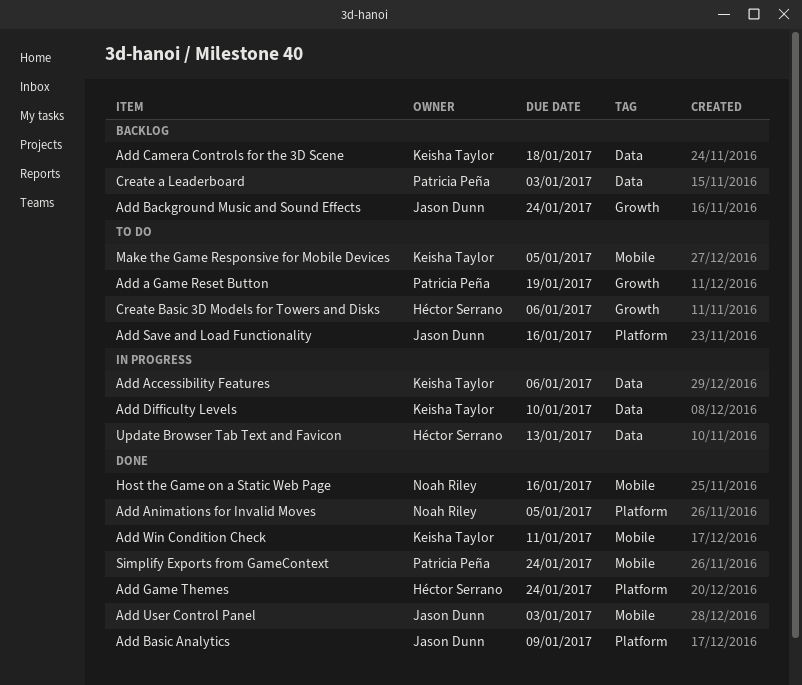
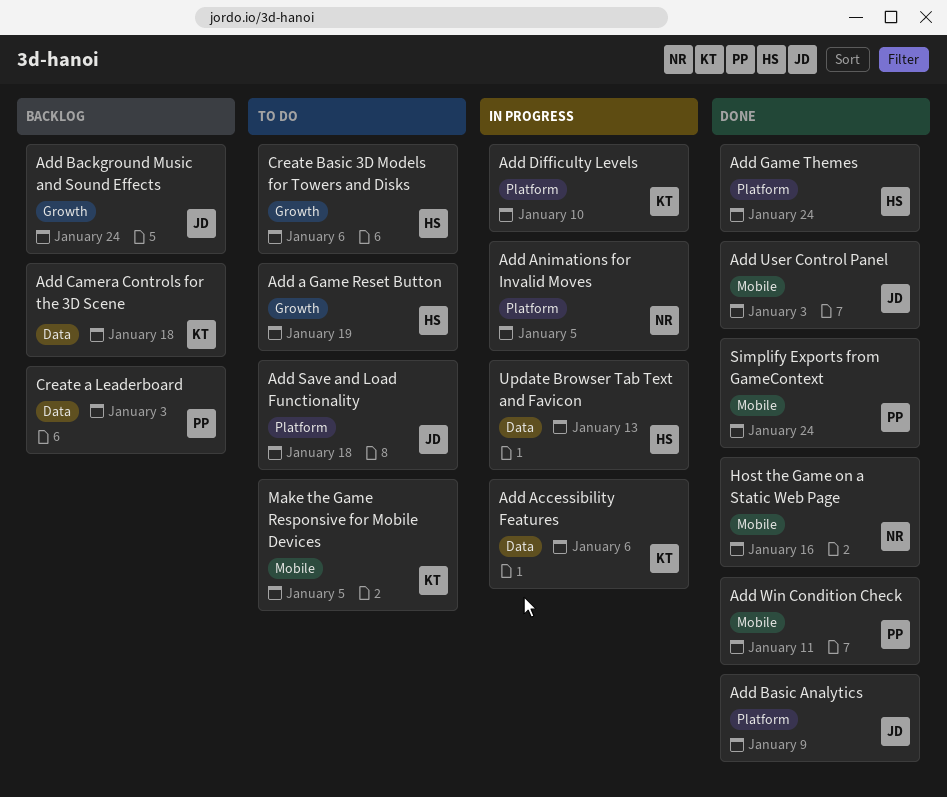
Add a Game Reset Button, owner: Patricia Peña -> Héctor Serrano
Add Animations for Invalid Moves, status: Done -> In progress
Add Difficulty Levels, label: Data -> Platform
Add Save and Load Functionality, due: Jan 16 -> Jan 18
Add Win Condition Check, owner: Keisha Taylor -> Patricia Peña

